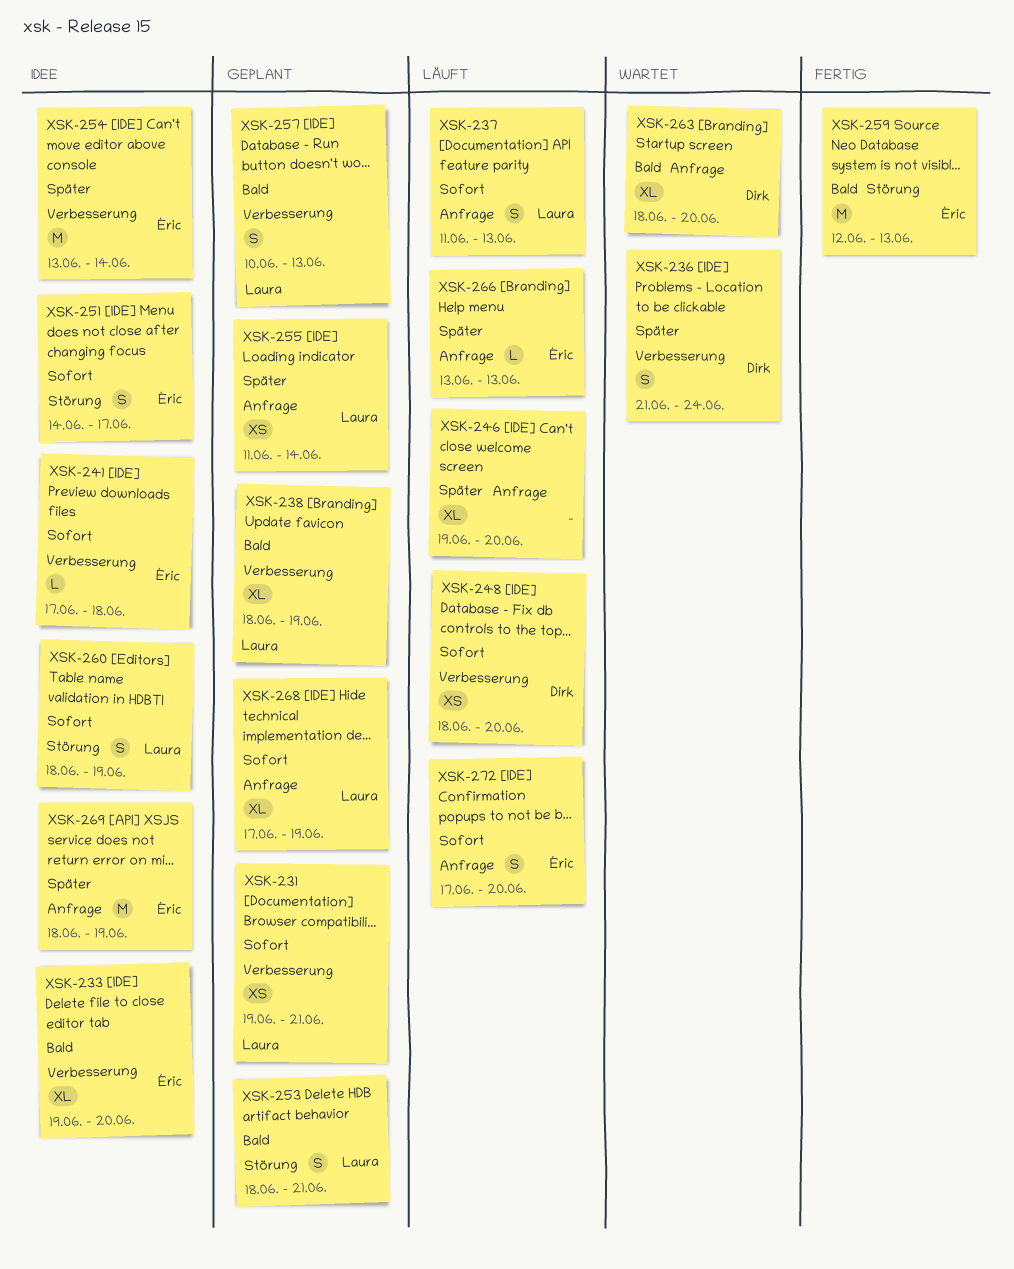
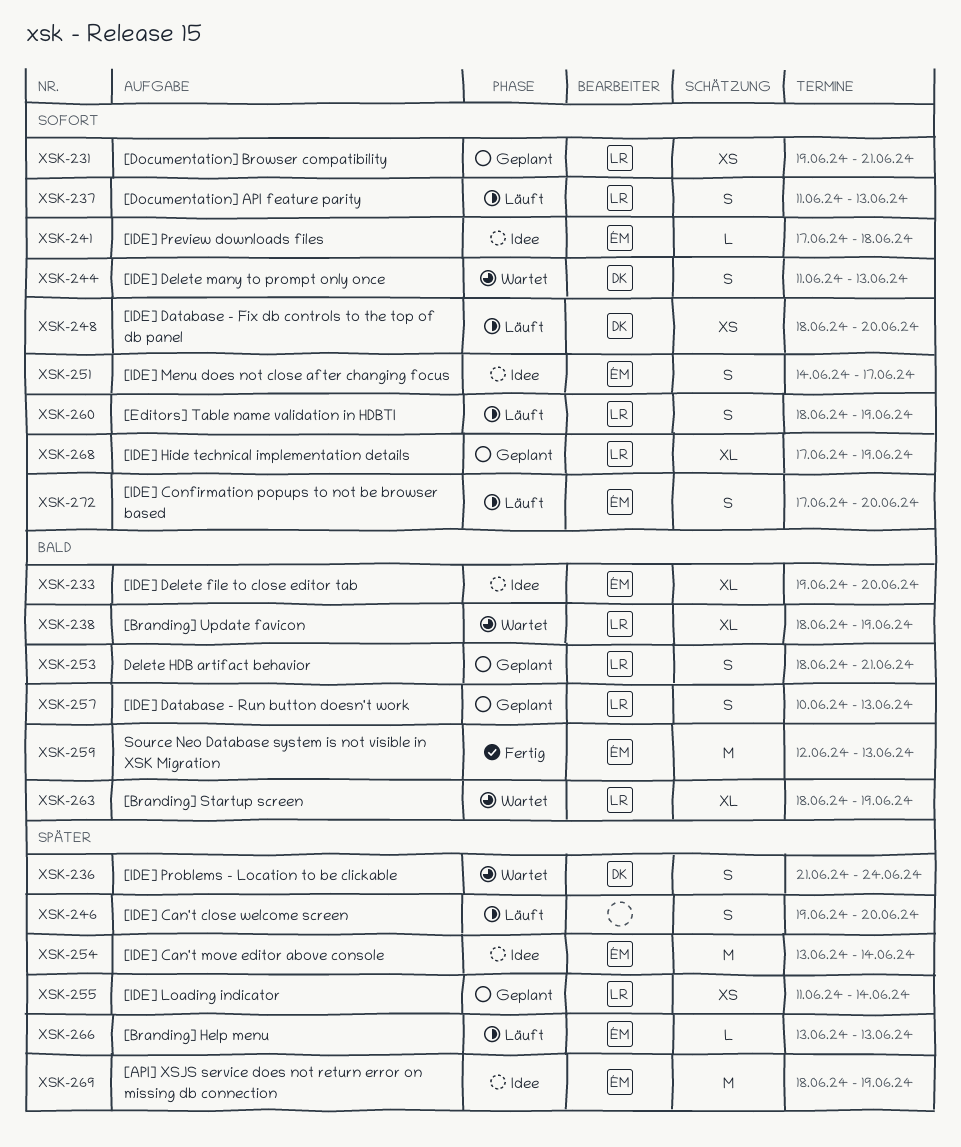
XSK-238, status: Geplant -> Wartet
XSK-244: none -> present
XSK-246, estimate: XL -> S
XSK-260, status: Idee -> Läuft
XSK-263, owner: Dirk -> Laura
XSK-263, due: Jun 20 -> Jun 19

